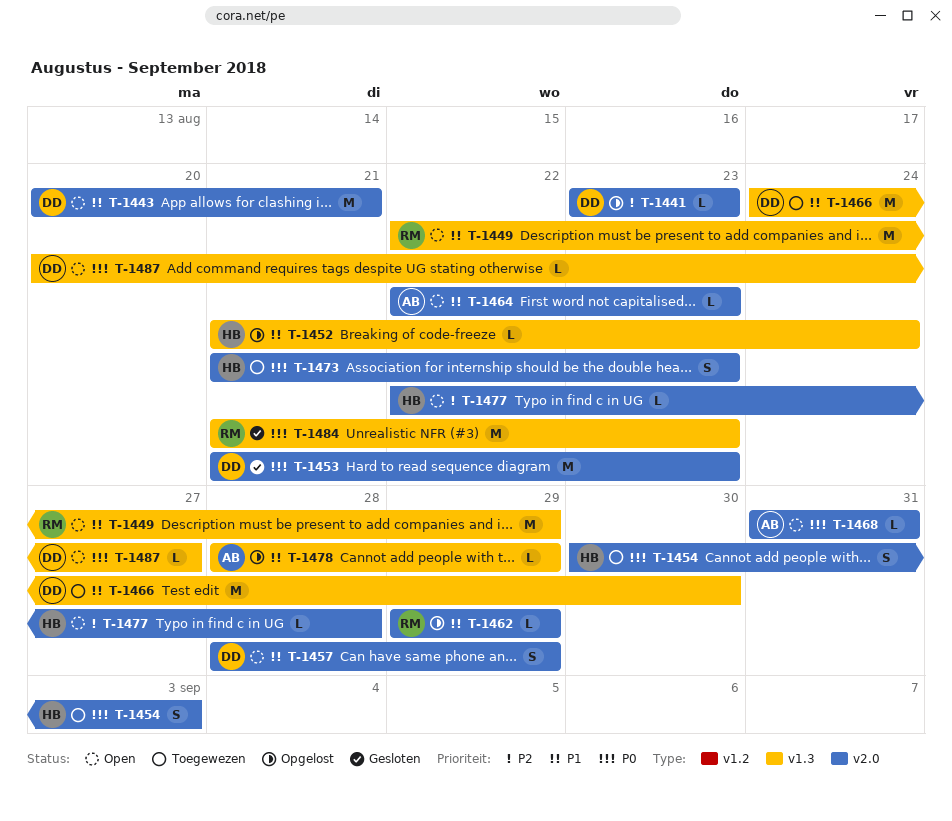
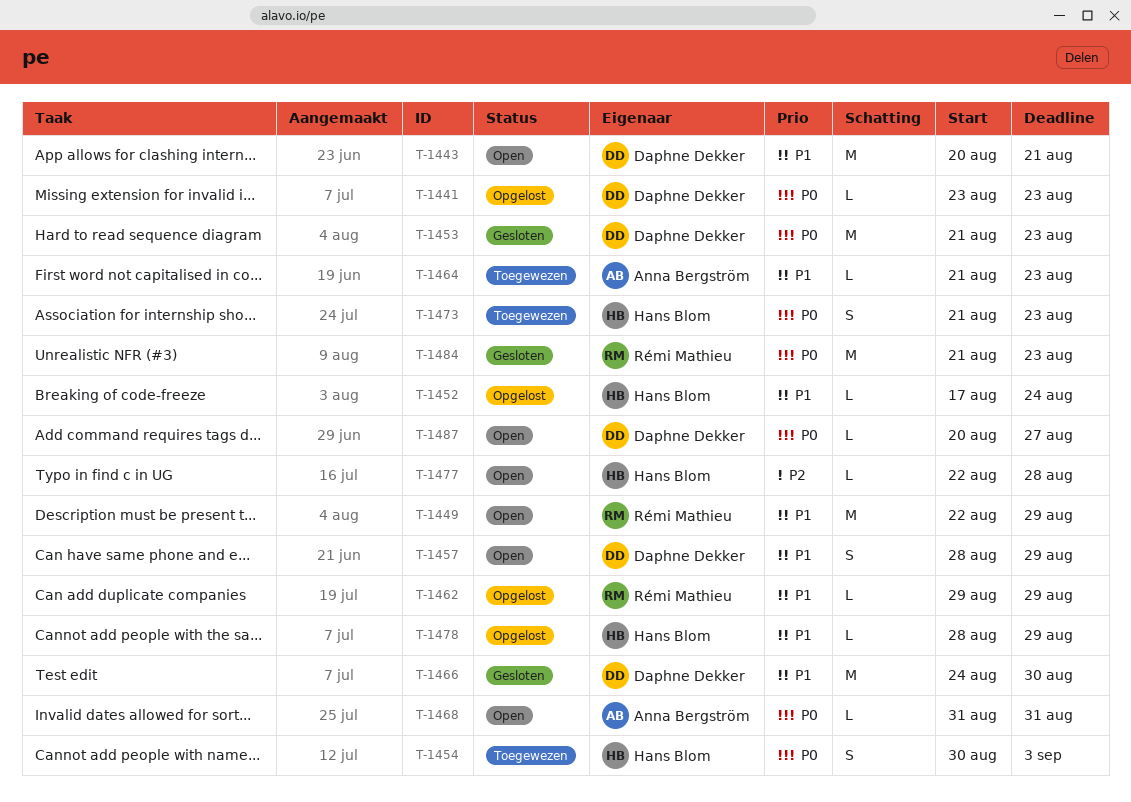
T-1441, priority: P2 -> P0
T-1452, start: Aug 21 -> Aug 17
T-1464, status: Open -> Toegewezen
T-1464, start: Aug 22 -> Aug 21
T-1466, status: Toegewezen -> Gesloten
T-1478, owner: Anna Bergström -> Hans Blom

